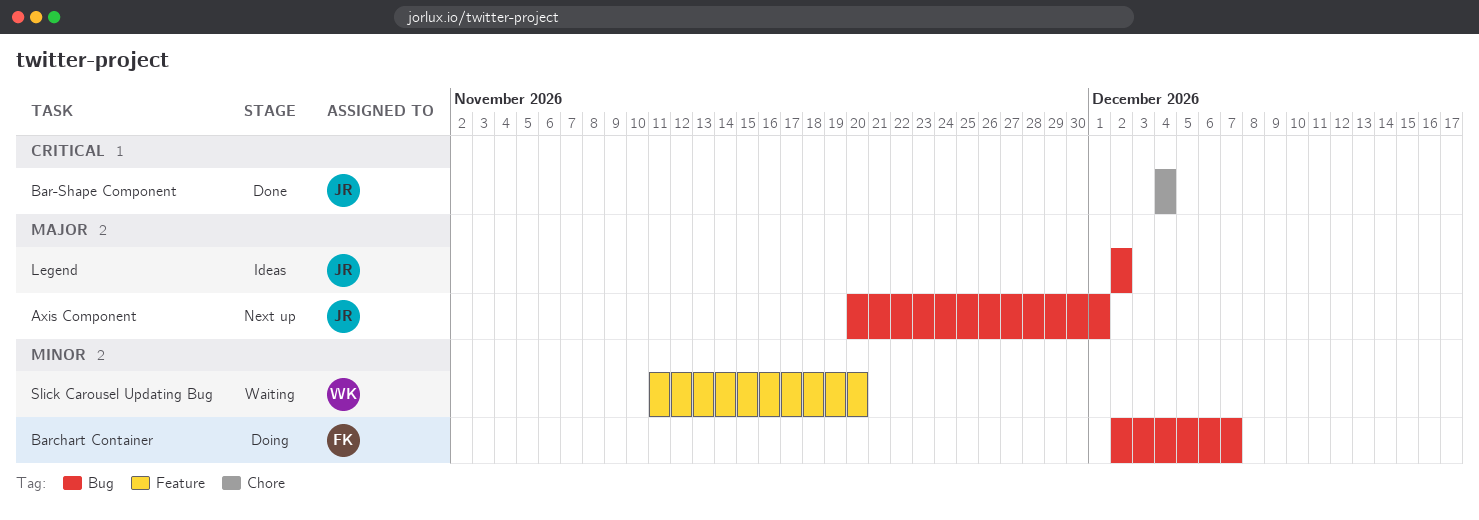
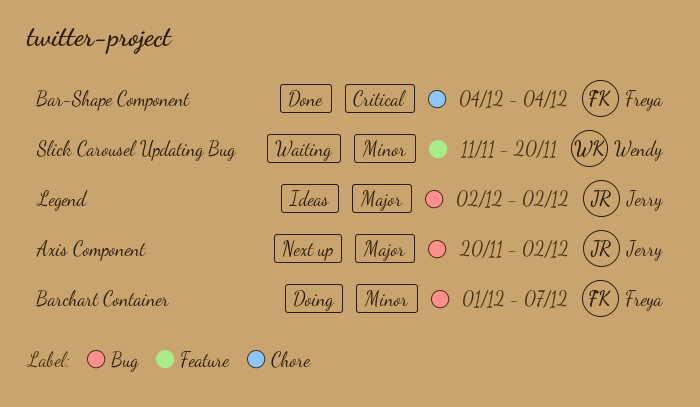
Axis Component, due: Dec 1 -> Dec 2
Bar-Shape Component, owner: Jerry -> Freya
Barchart Container, start: Dec 2 -> Dec 1

